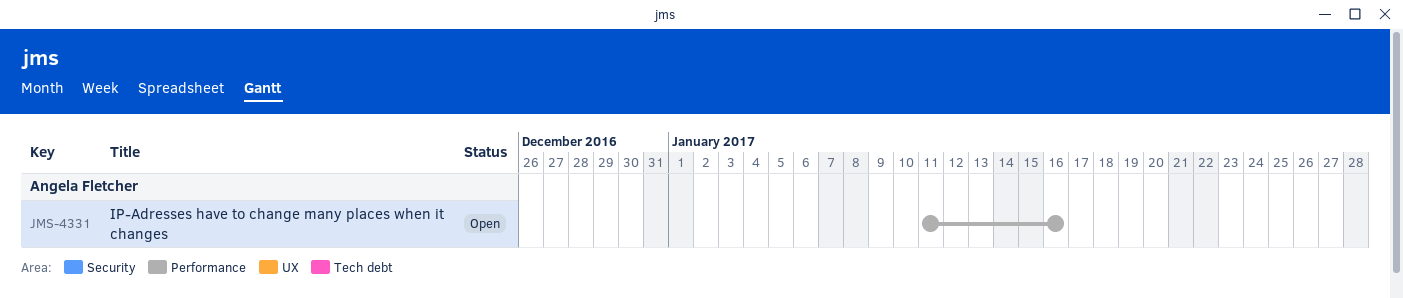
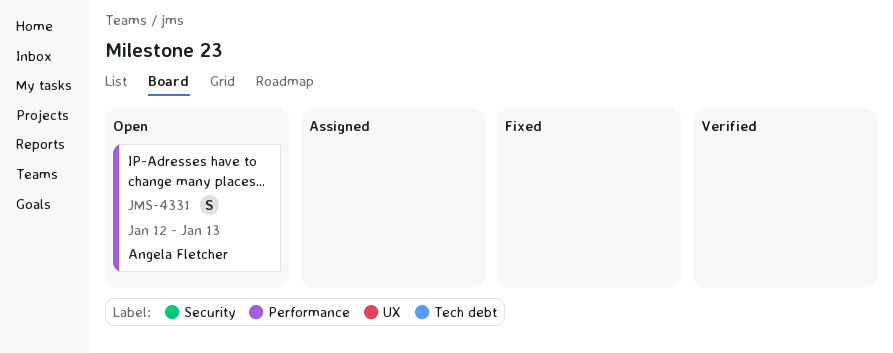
JMS-4331, start: Jan 11 -> Jan 12
JMS-4331, due: Jan 16 -> Jan 13

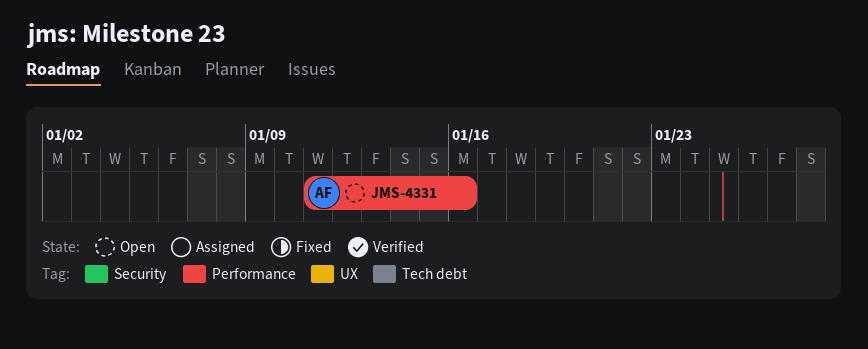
JMS-4331, start: Jan 12 -> Jan 11
JMS-4331, due: Jan 13 -> Jan 16

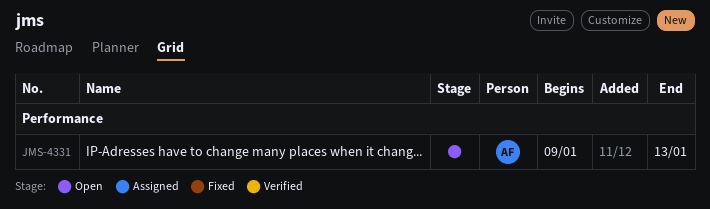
JMS-4331, start: Jan 11 -> Jan 9
JMS-4331, due: Jan 16 -> Jan 13

